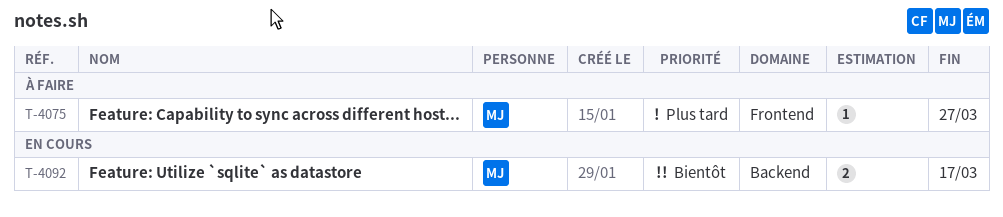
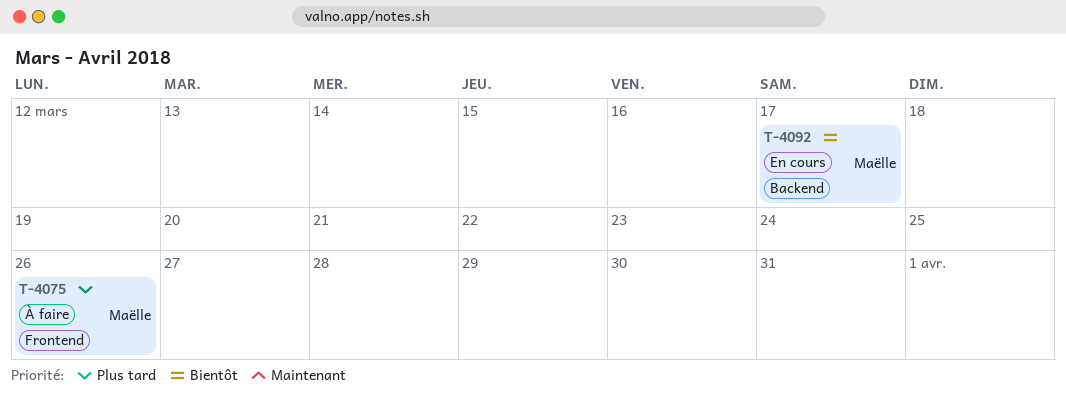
T-4075, due: Mar 27 -> Mar 26

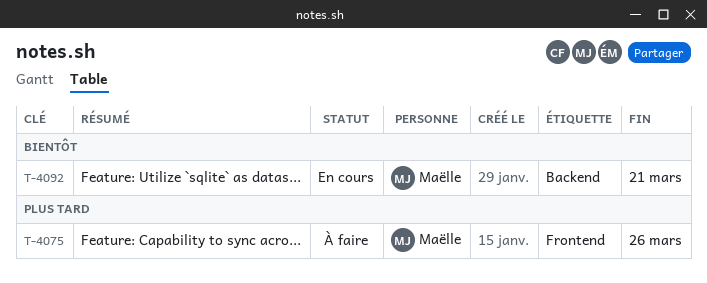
T-4092, due: Mar 17 -> Mar 21

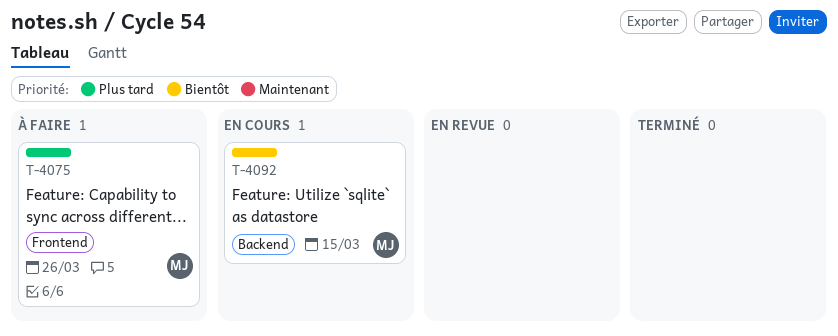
T-4092, due: Mar 21 -> Mar 15

